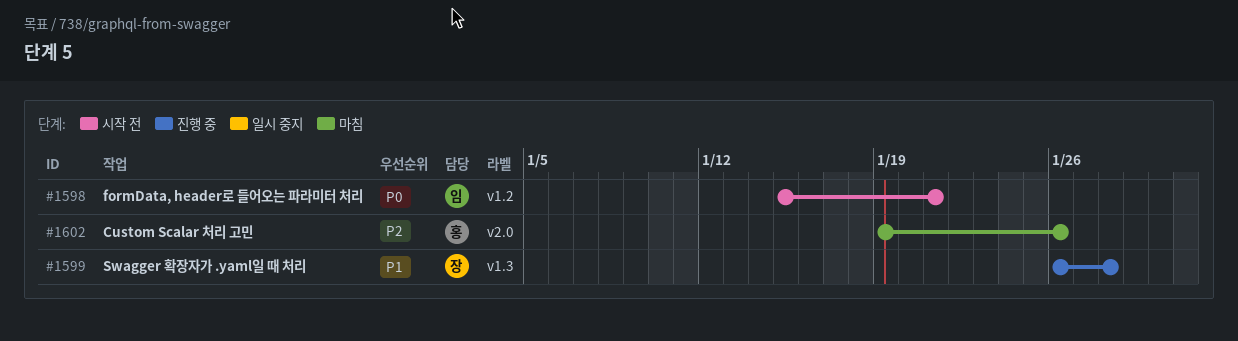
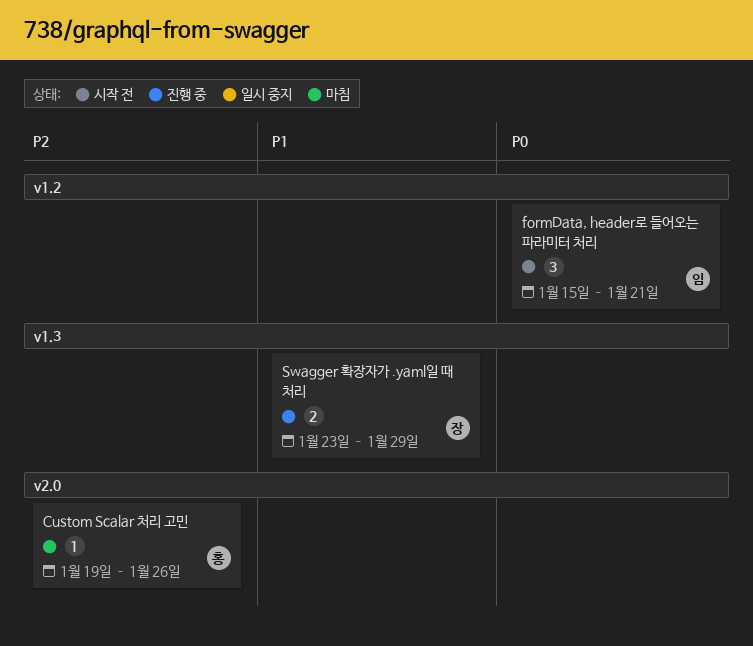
Swagger 확장자가 .yaml일 때 처리, start: Jan 26 -> Jan 23
Swagger 확장자가 .yaml일 때 처리, due: Jan 28 -> Jan 29

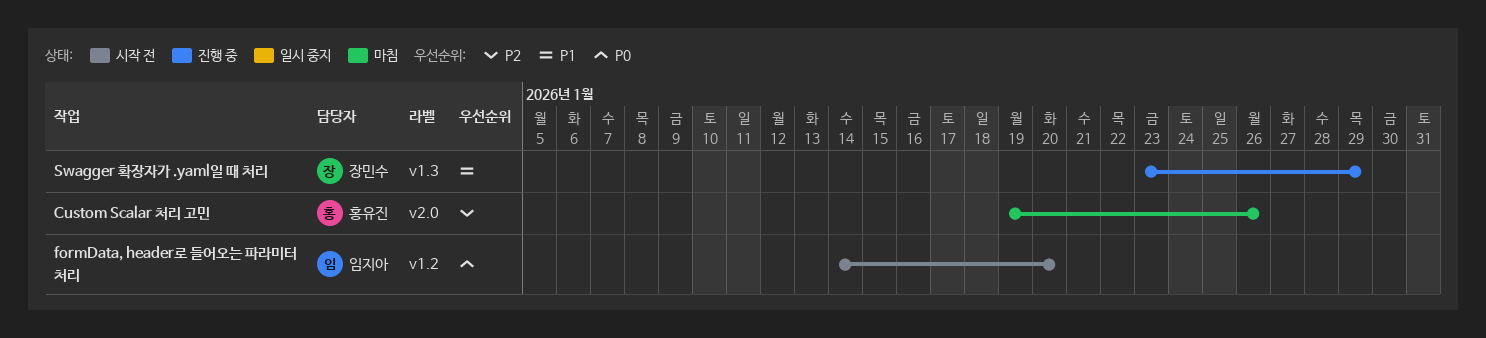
formData, header로 들어오는 파라미터 처리, start: Jan 15 -> Jan 14
formData, header로 들어오는 파라미터 처리, due: Jan 21 -> Jan 20

